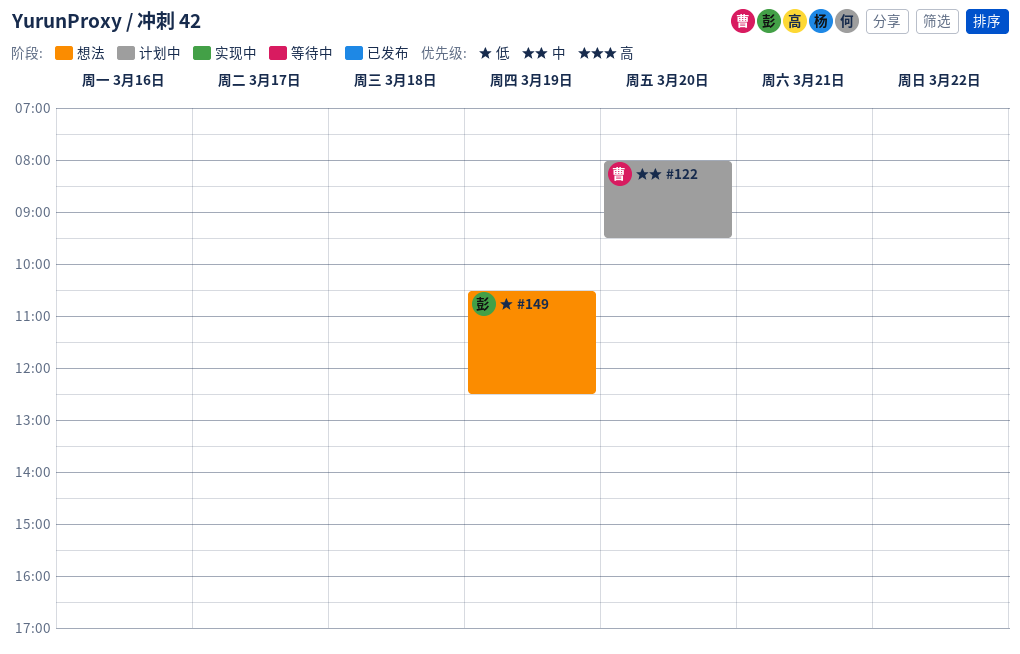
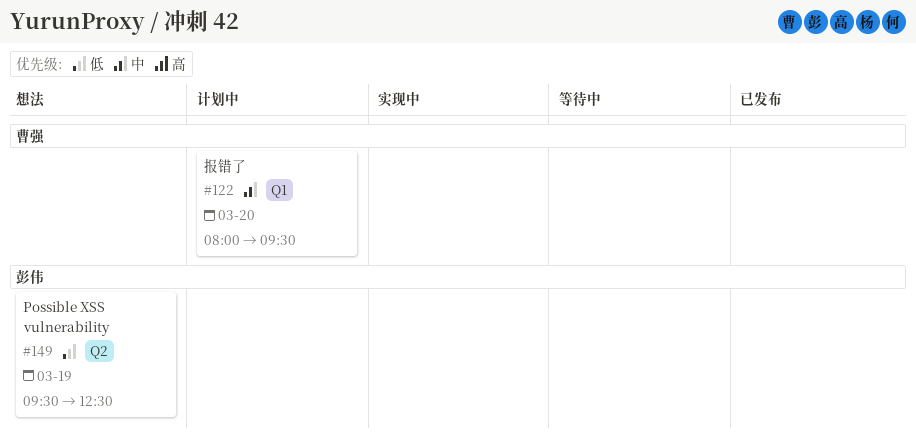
#149, begins: 10:30 -> 09:30

